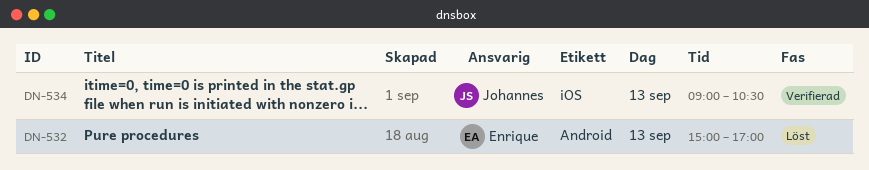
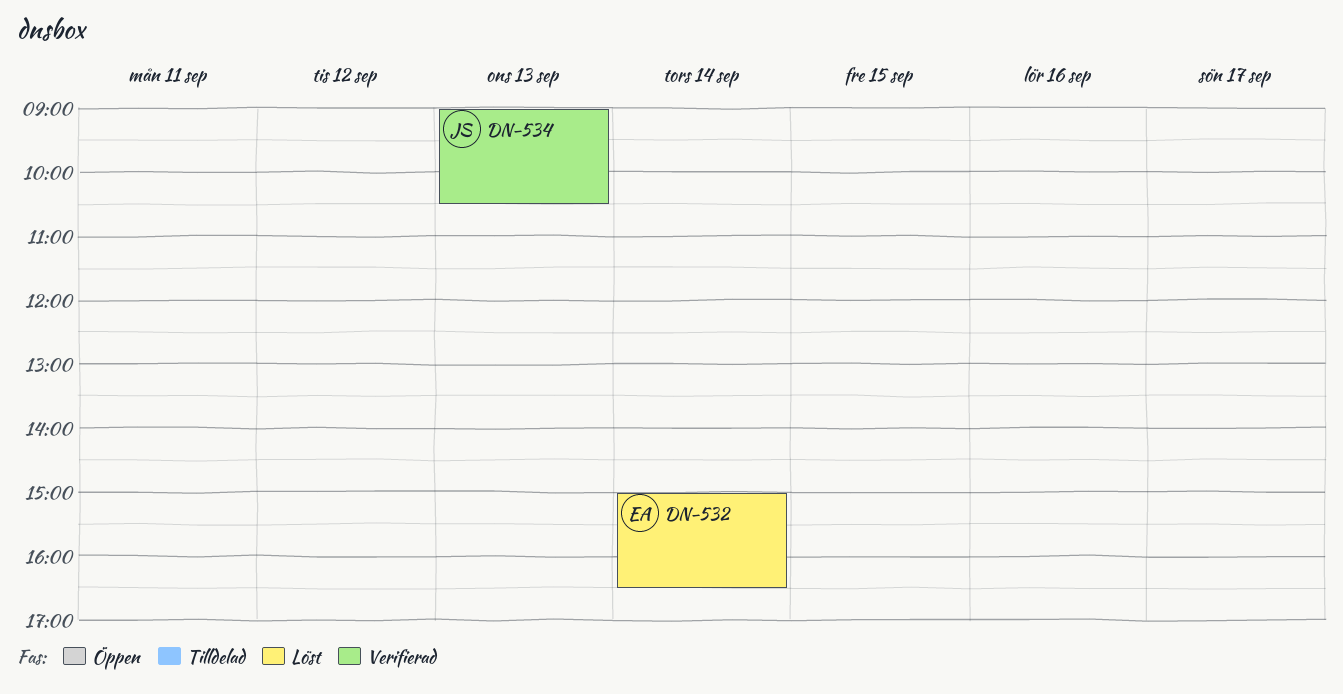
DN-532, day: Sep 13 -> Sep 14
DN-532, ends: 17:00 -> 16:30

